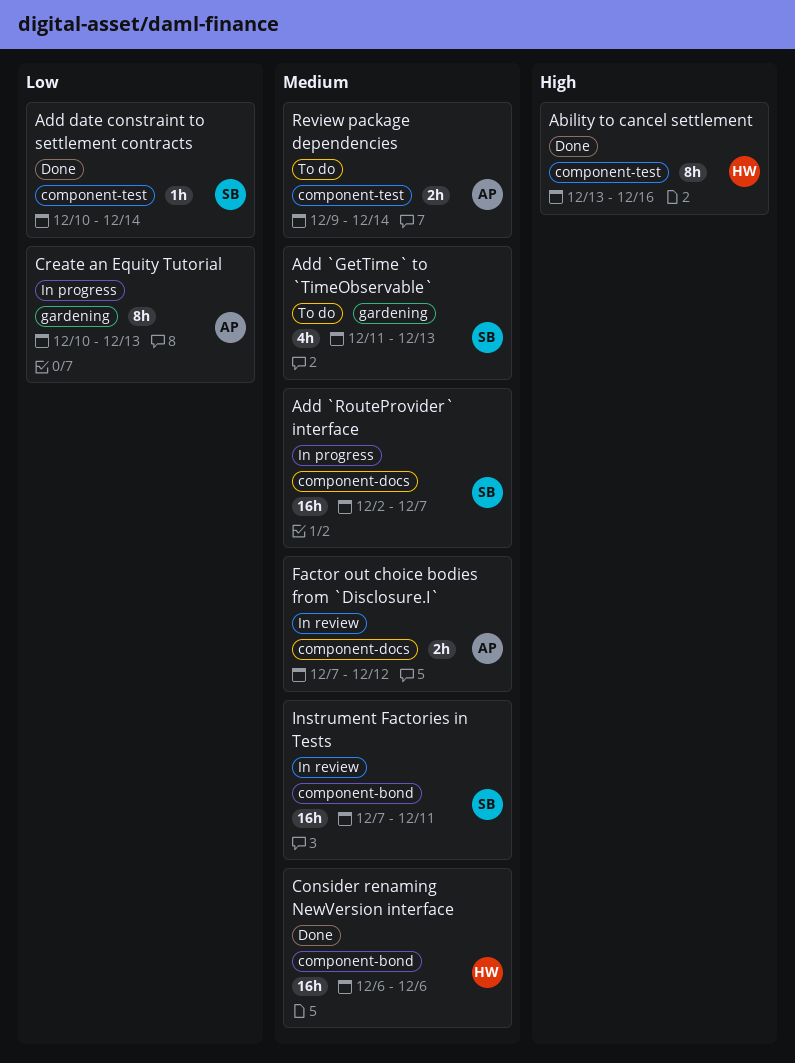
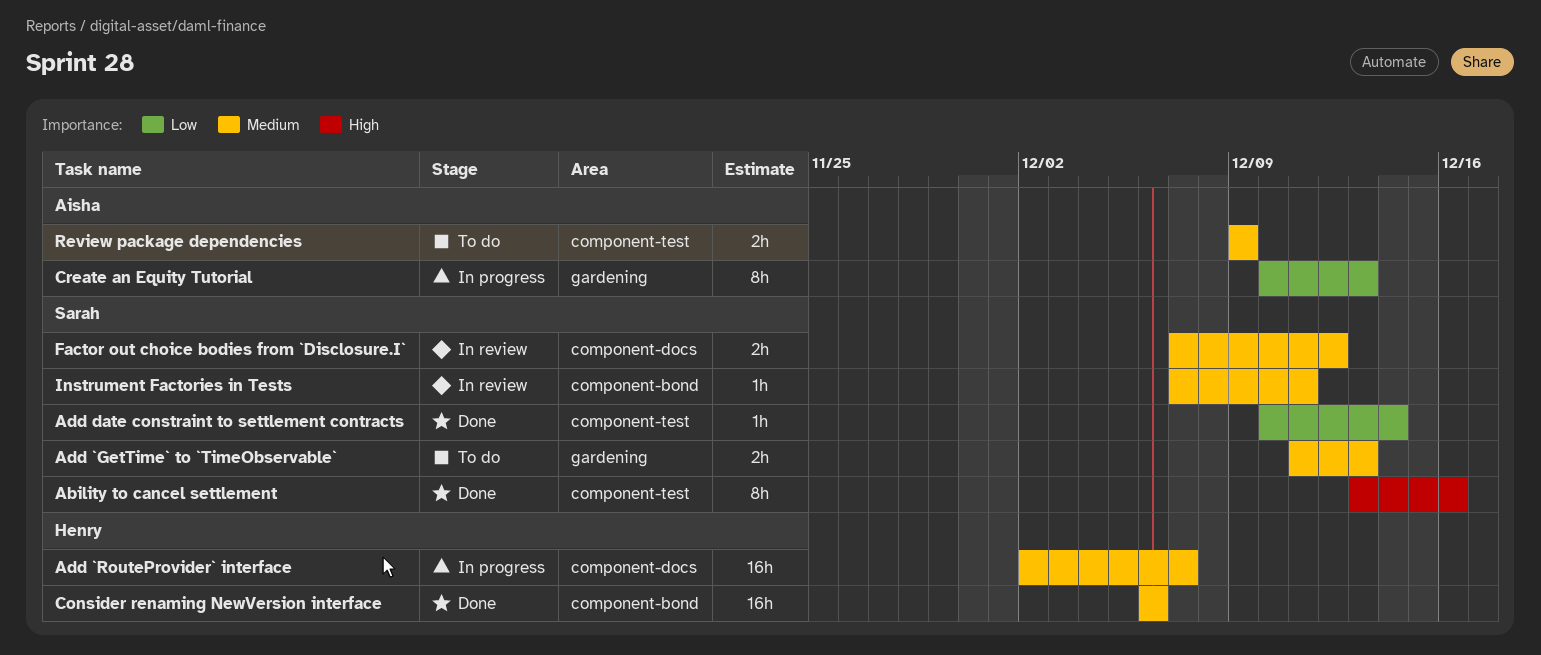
Ability to cancel settlement, owner: Henry -> Sarah
Add `GetTime` to `TimeObservable`, estimate: 4h -> 2h
Add `RouteProvider` interface, owner: Sarah -> Henry
Factor out choice bodies from `Disclosure.I`, owner: Aisha -> Sarah
Instrument Factories in Tests, estimate: 16h -> 1h
Review package dependencies, due: Dec 14 -> Dec 9

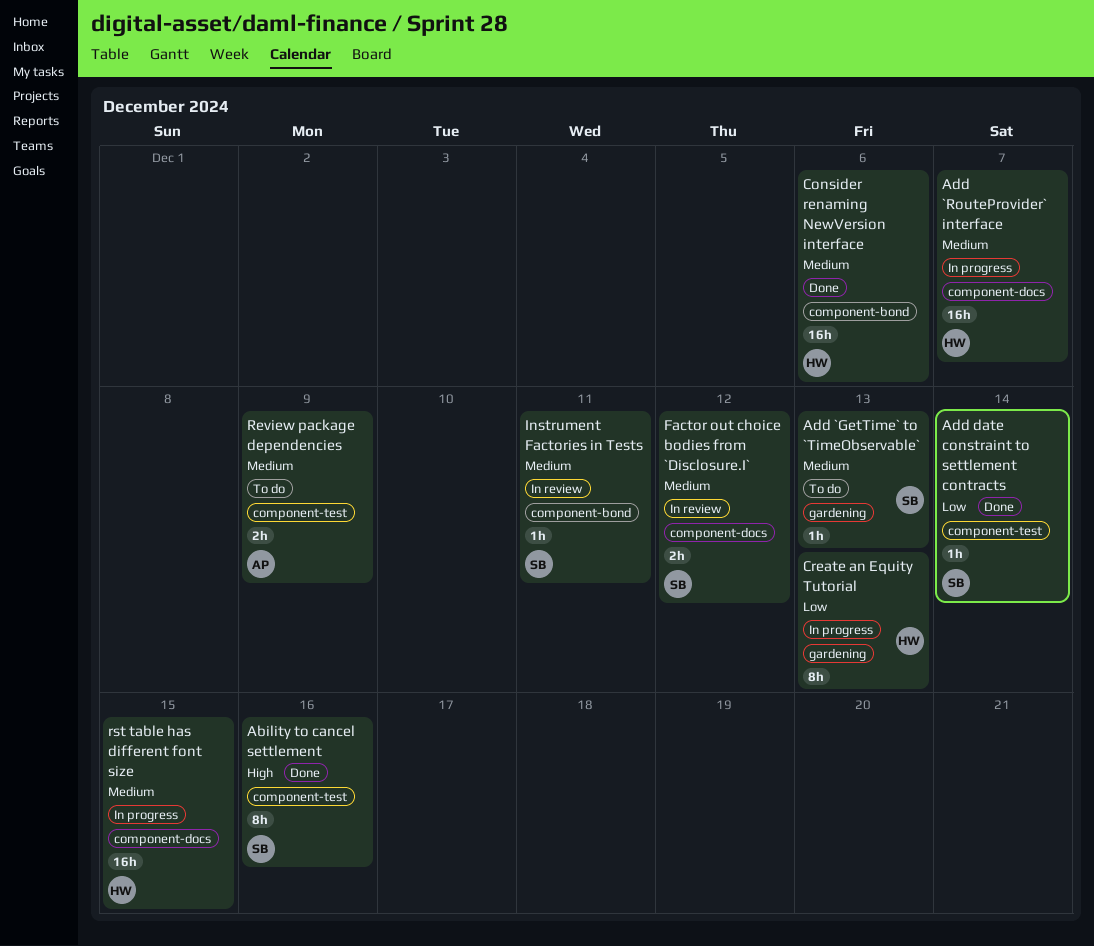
Add `GetTime` to `TimeObservable`, estimate: 2h -> 1h
Create an Equity Tutorial, owner: Aisha -> Henry
rst table has different font size: none -> present

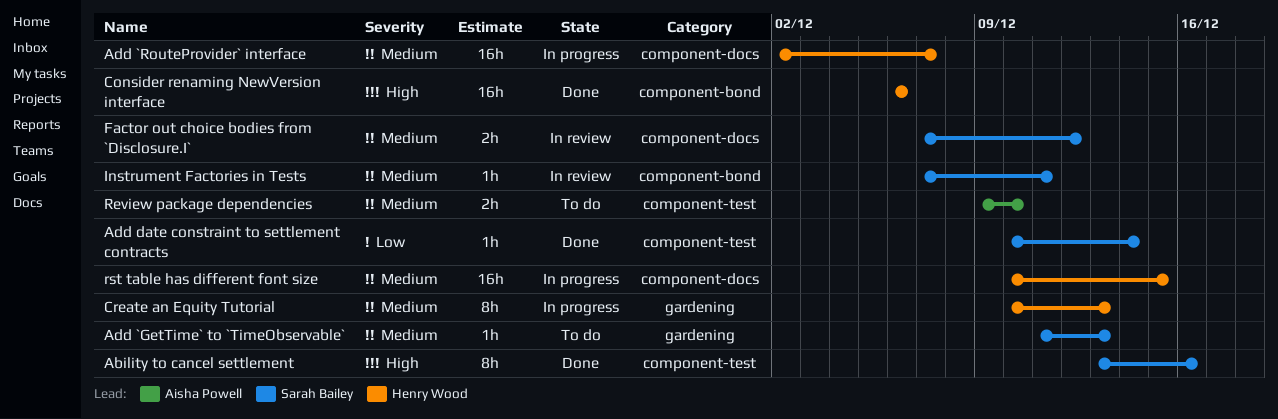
Consider renaming NewVersion interface, priority: Medium -> High
Create an Equity Tutorial, priority: Low -> Medium
Review package dependencies, due: Dec 9 -> Dec 10

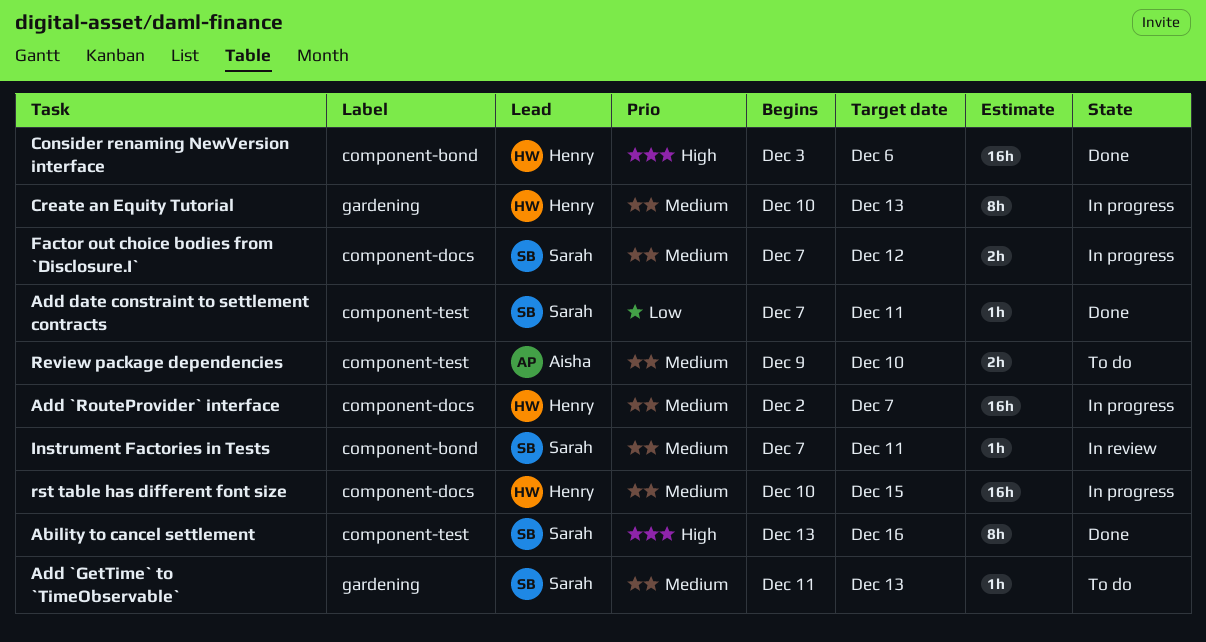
Add date constraint to settlement contracts, start: Dec 10 -> Dec 7
Add date constraint to settlement contracts, due: Dec 14 -> Dec 11
Consider renaming NewVersion interface, start: Dec 6 -> Dec 3
Factor out choice bodies from `Disclosure.I`, status: In review -> In progress

